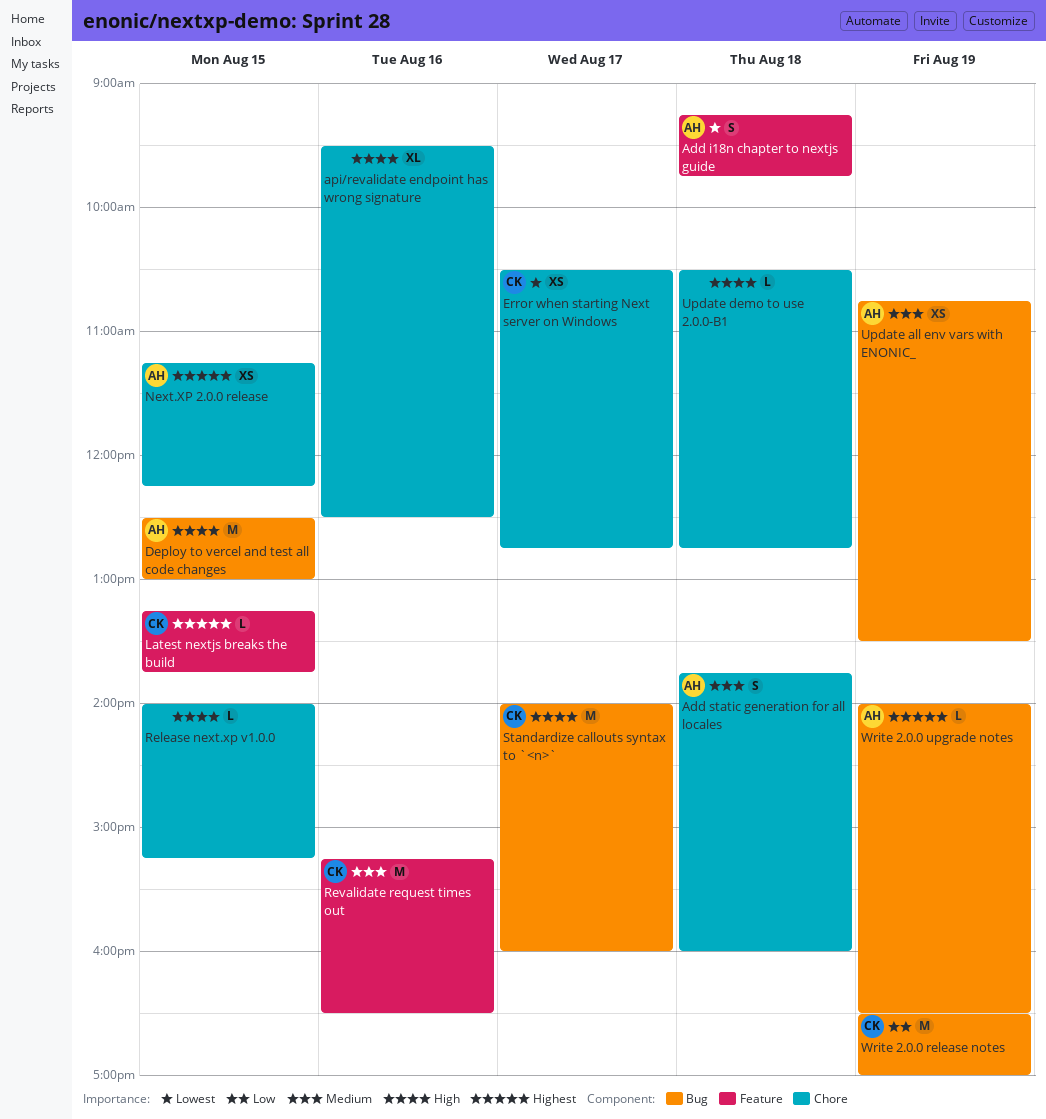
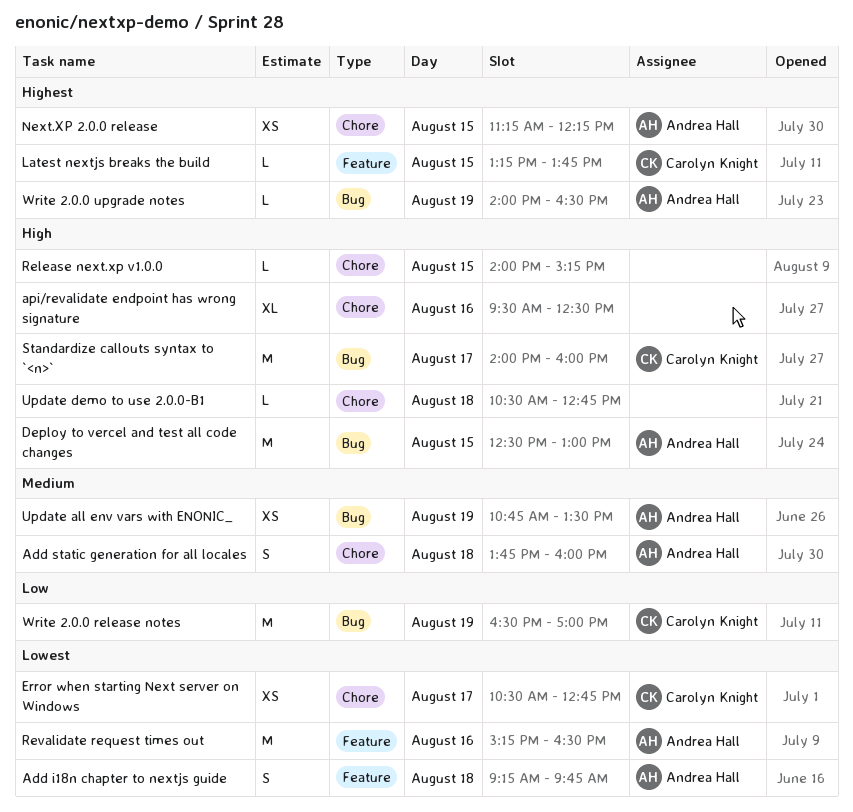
Revalidate request times out, owner: Carolyn Knight -> Andrea Hall
Revalidate request times out, priority: Medium -> Lowest

